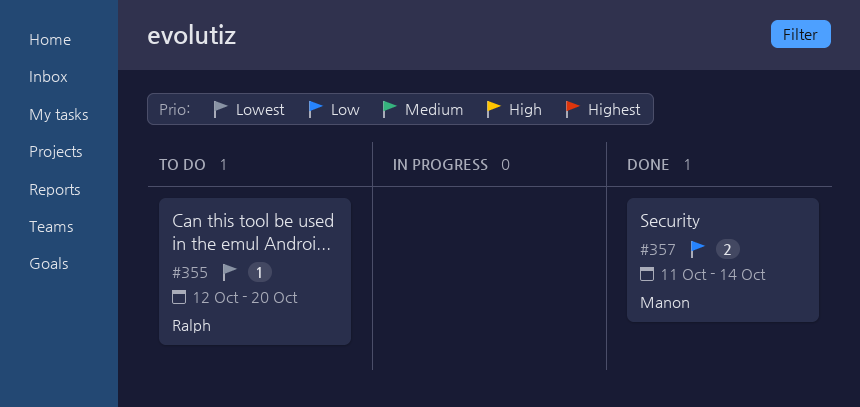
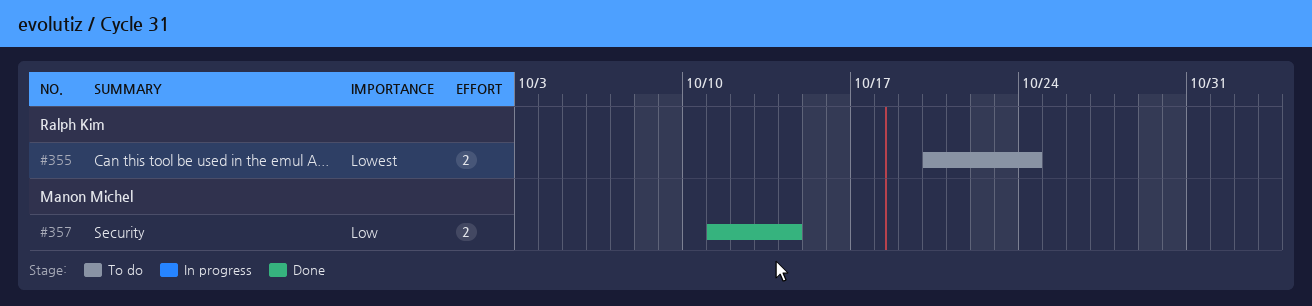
#355, estimate: 1 -> 2
#355, start: Oct 12 -> Oct 20
#355, due: Oct 20 -> Oct 24

